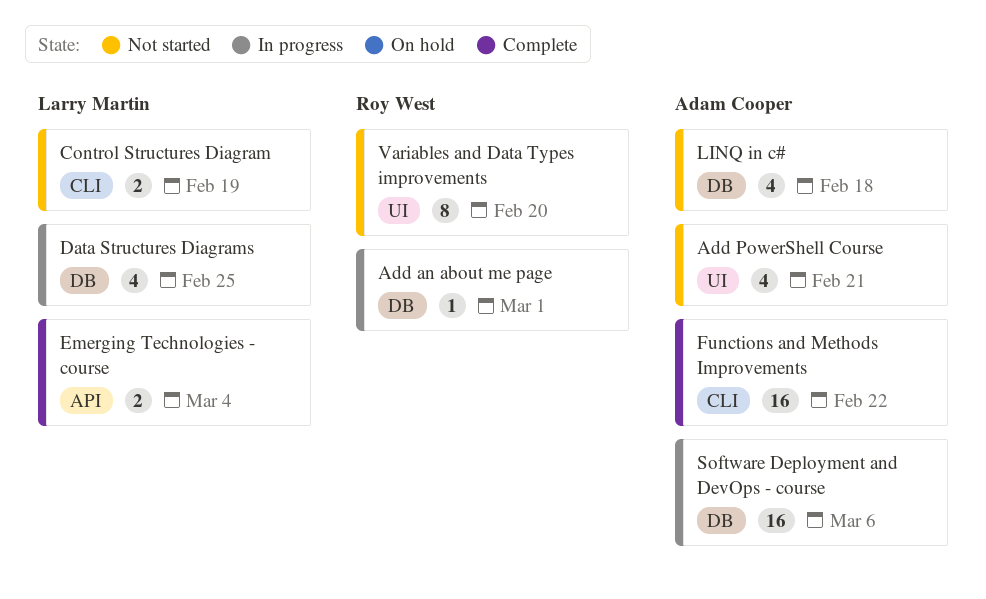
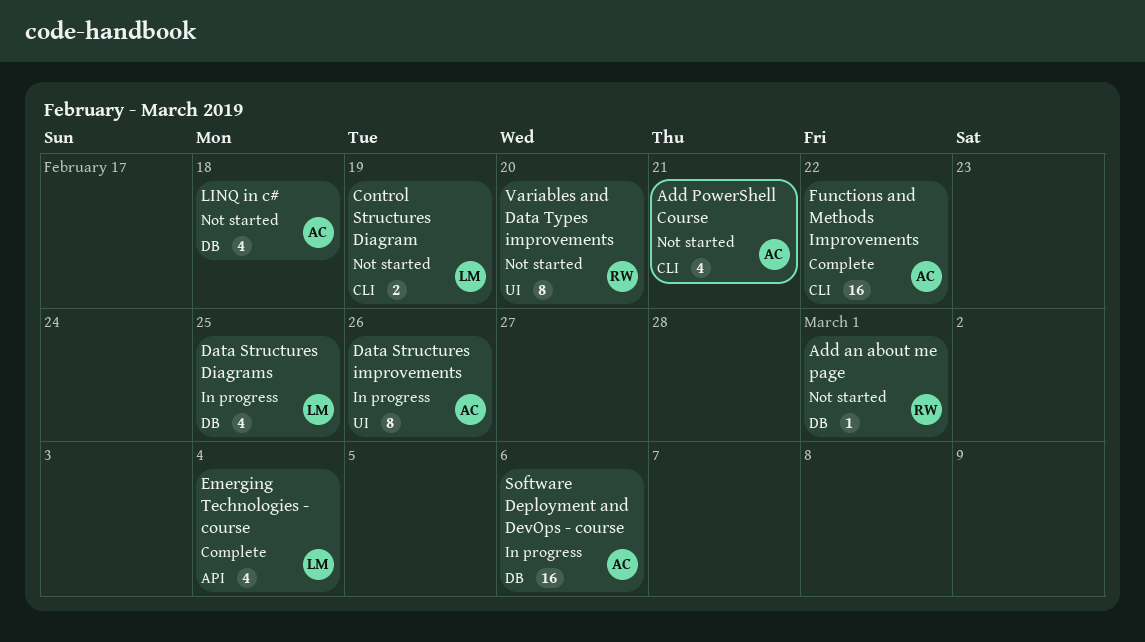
Add an about me page, status: In progress -> Not started
Add PowerShell Course, label: UI -> CLI
Data Structures improvements: none -> present
Emerging Technologies - course, estimate: 2 -> 4

